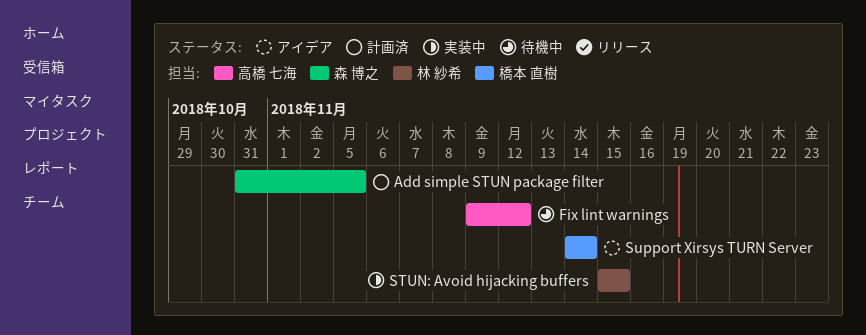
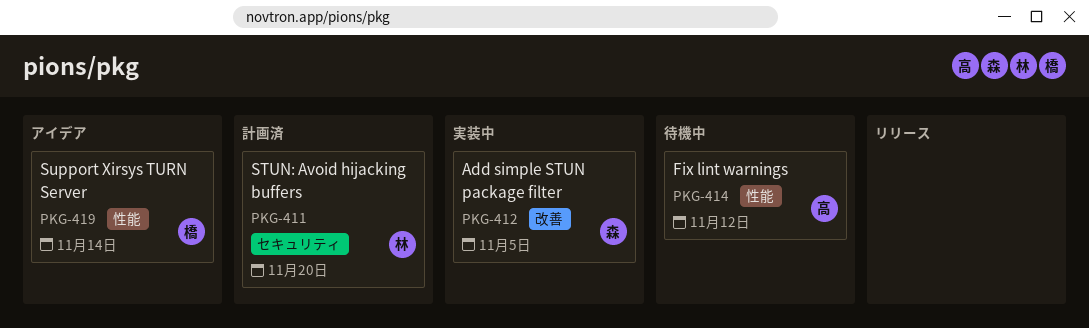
Add simple STUN package filter, status: 計画済 -> 実装中
STUN: Avoid hijacking buffers, status: 実装中 -> 計画済
STUN: Avoid hijacking buffers, due: Nov 15 -> Nov 20

